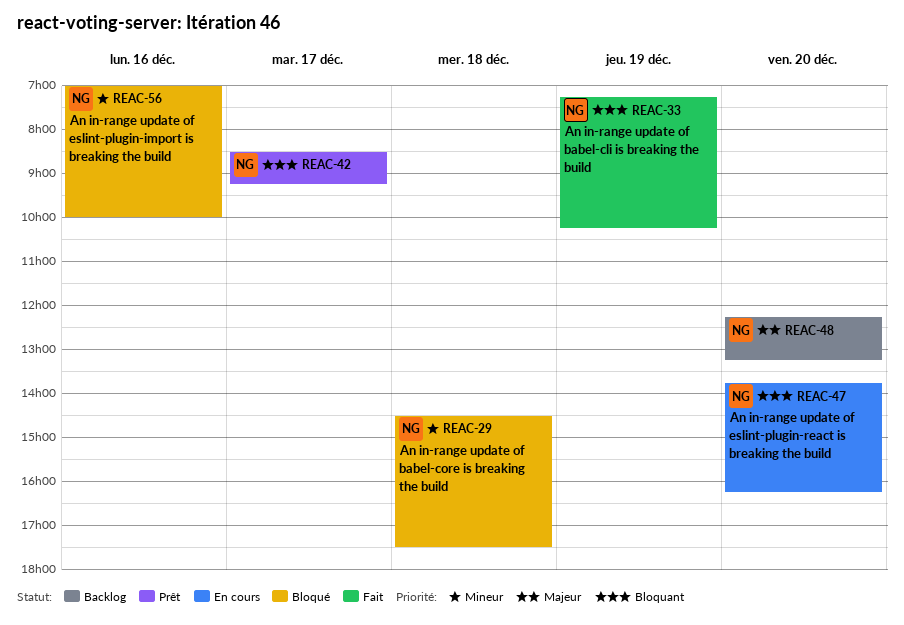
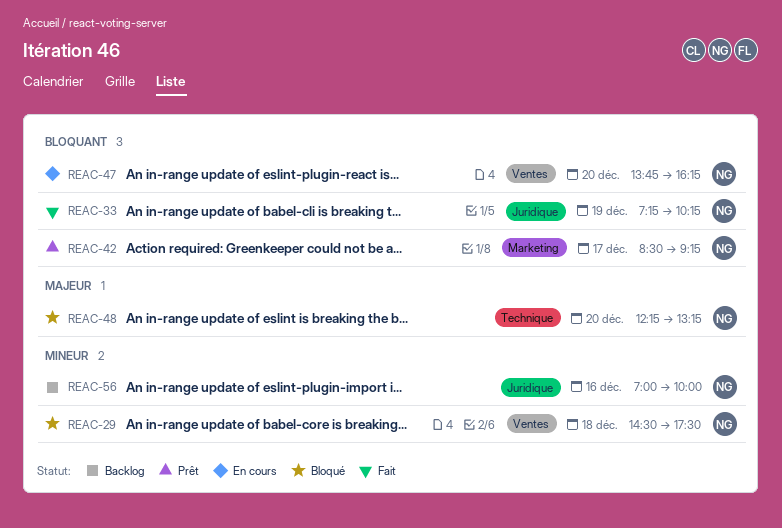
REAC-48, status: Backlog -> Bloqué
REAC-56, status: Bloqué -> Backlog

